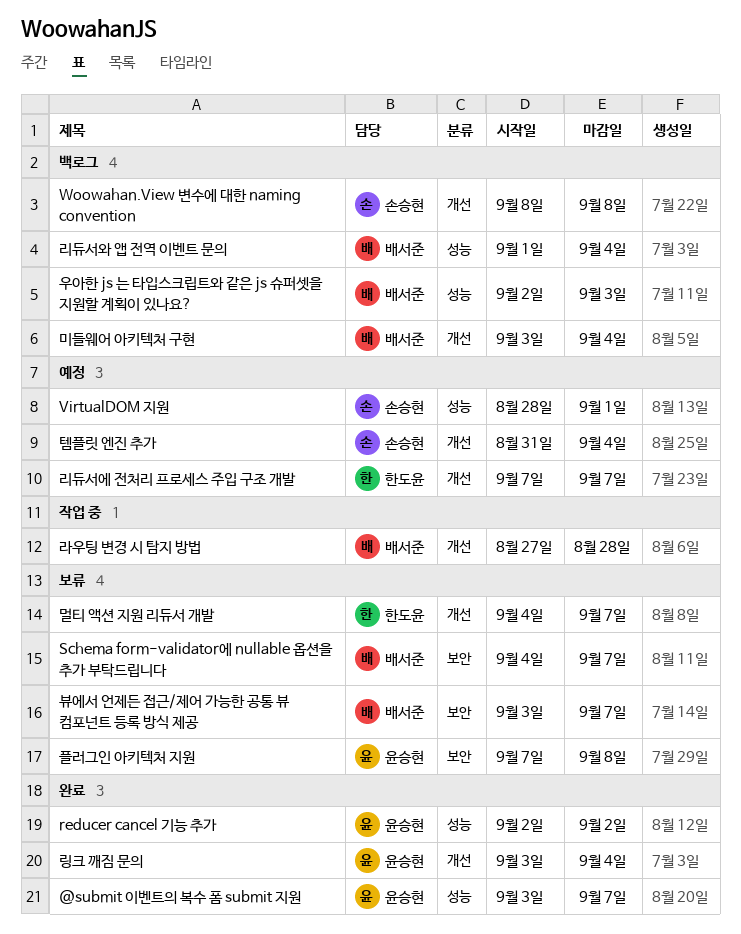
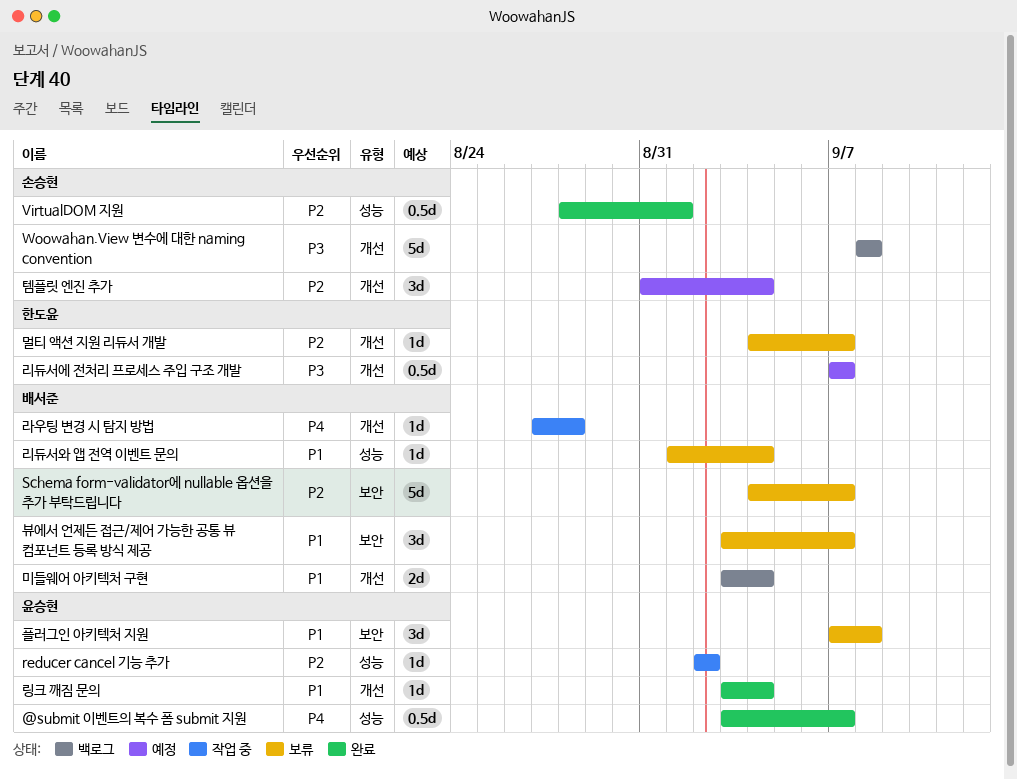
reducer cancel 기능 추가, status: 완료 -> 작업 중
VirtualDOM 지원, status: 예정 -> 완료
리듀서와 앱 전역 이벤트 문의, status: 백로그 -> 보류
우아한 js 는 타입스크립트와 같은 js 슈퍼셋을 지원할 계획이 있나요?: present -> none

